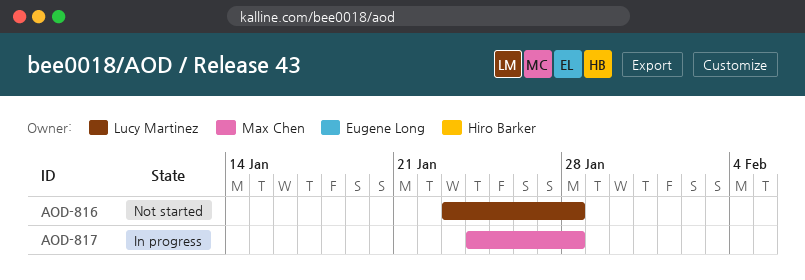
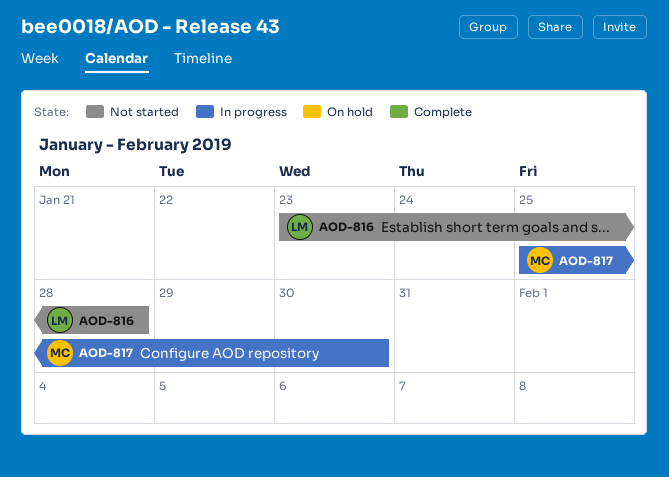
AOD-817, start: Jan 24 -> Jan 25
AOD-817, due: Jan 28 -> Jan 30

